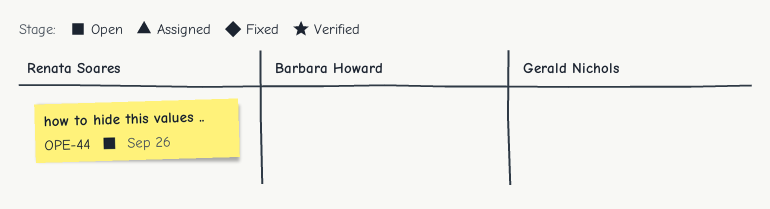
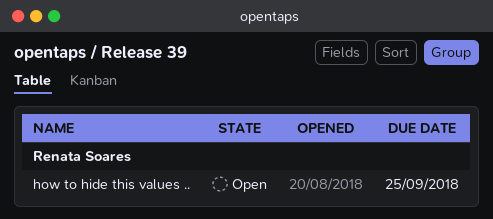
how to hide this values .., due: Sep 26 -> Sep 25

